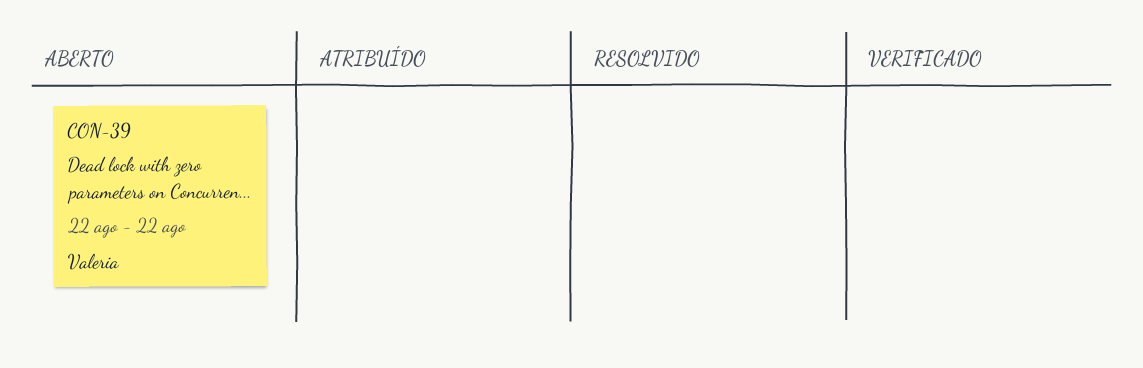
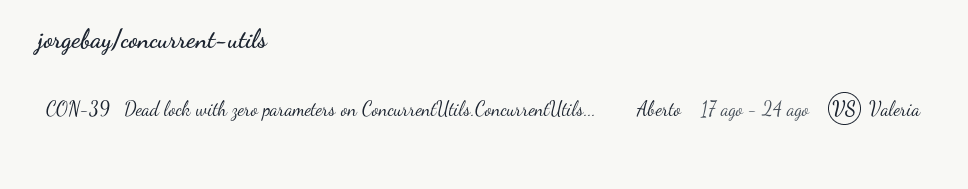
CON-39, start: Aug 22 -> Aug 17
CON-39, due: Aug 22 -> Aug 24

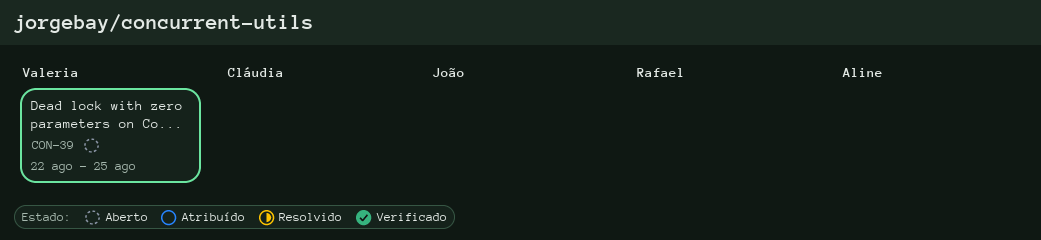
CON-39, start: Aug 17 -> Aug 22
CON-39, due: Aug 24 -> Aug 25

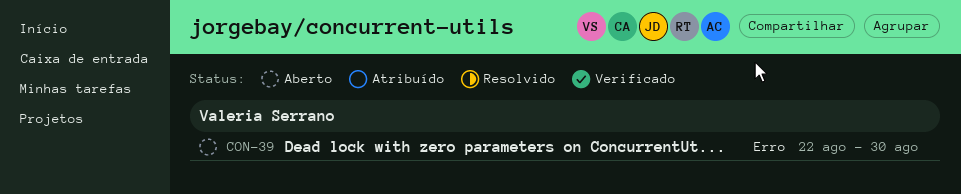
CON-39, due: Aug 25 -> Aug 30

